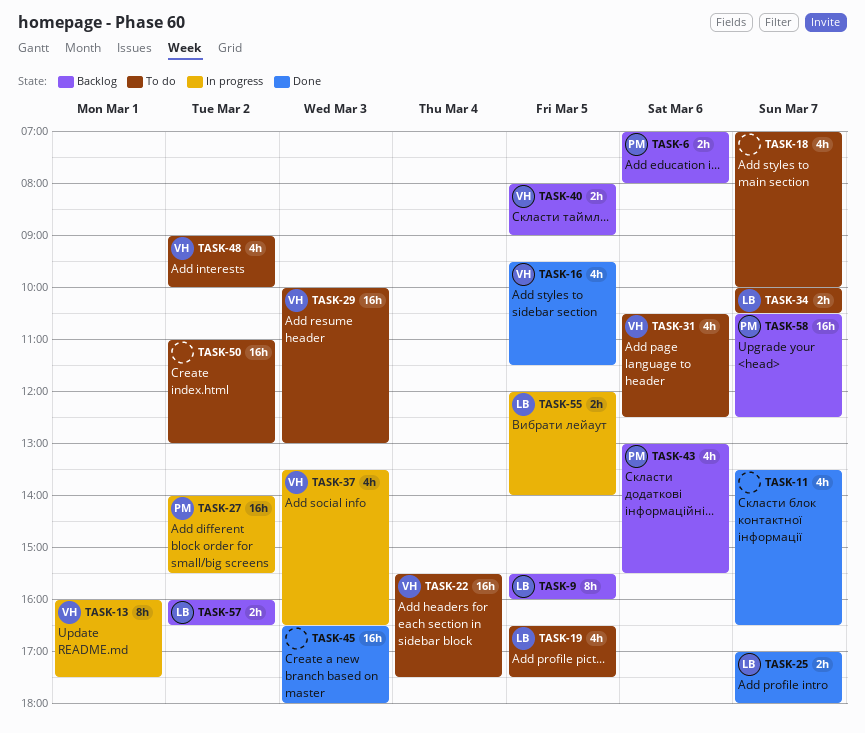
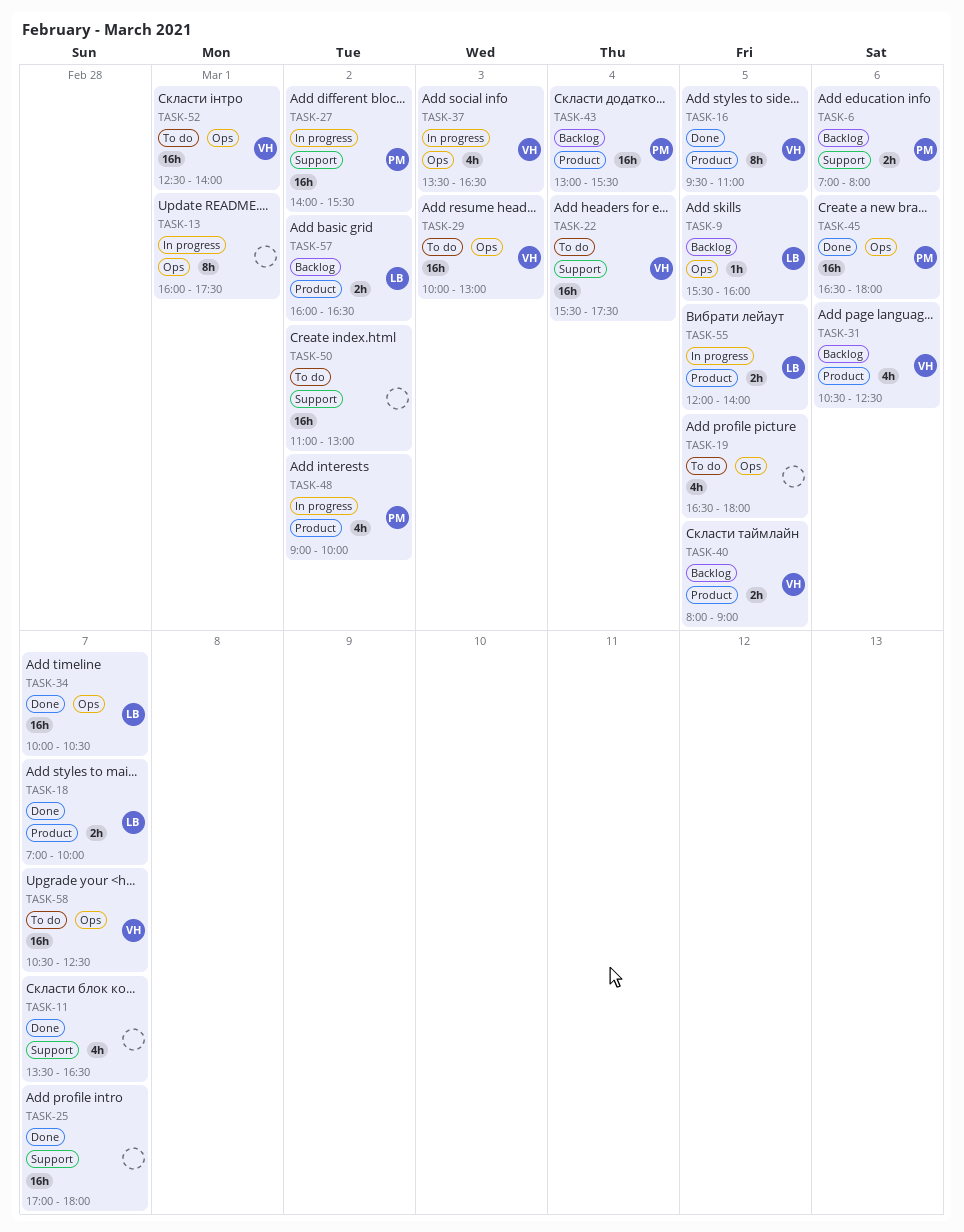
TASK-9, estimate: 8h -> 1h
TASK-13, owner: VH -> none
TASK-16, estimate: 4h -> 8h
TASK-16, ends: 11:30 -> 11:00
TASK-18, status: To do -> Done
TASK-18, owner: none -> LB
TASK-18, estimate: 4h -> 2h
TASK-19, owner: LB -> none
TASK-19, ends: 17:30 -> 18:00
TASK-25, owner: LB -> none
TASK-25, estimate: 2h -> 16h
TASK-31, status: To do -> Backlog
TASK-34, status: To do -> Done
TASK-34, estimate: 2h -> 16h
TASK-43, estimate: 4h -> 16h
TASK-43, day: Mar 6 -> Mar 4
TASK-45, owner: none -> PM
TASK-45, day: Mar 3 -> Mar 6
TASK-48, status: To do -> In progress
TASK-48, owner: VH -> PM
TASK-52: none -> present
TASK-58, status: Backlog -> To do
TASK-58, owner: PM -> VH

